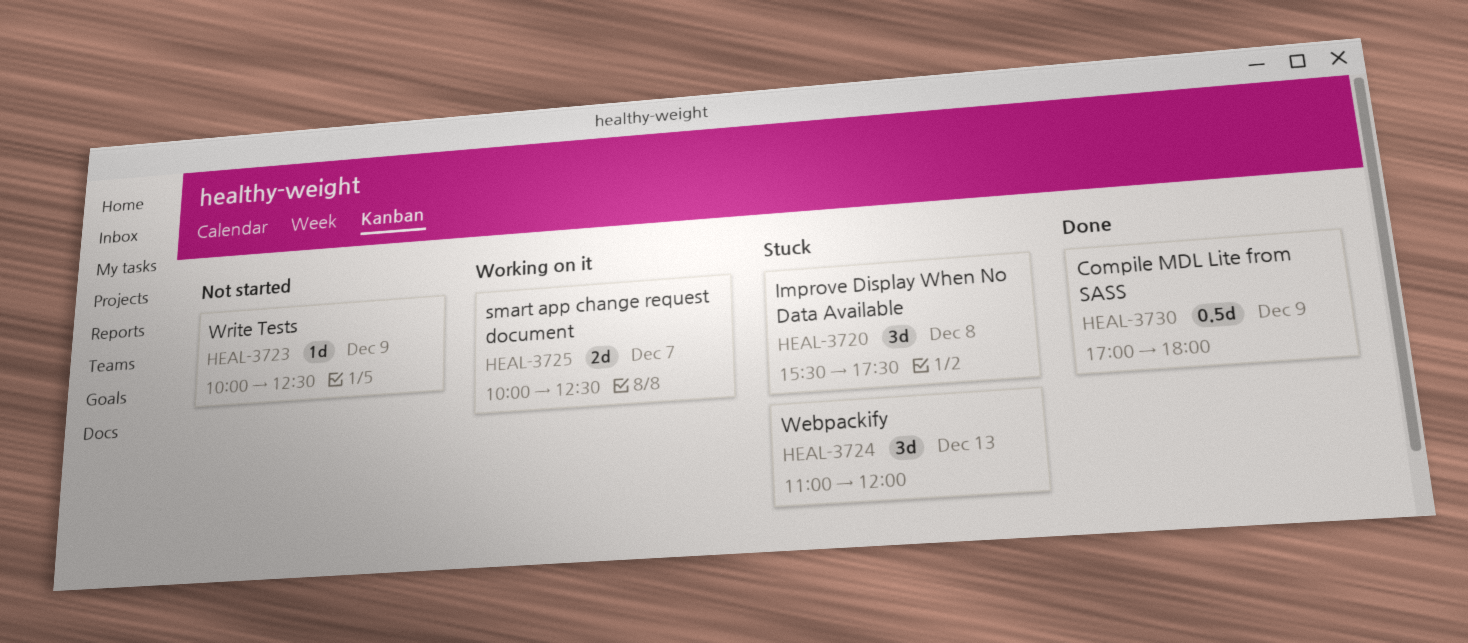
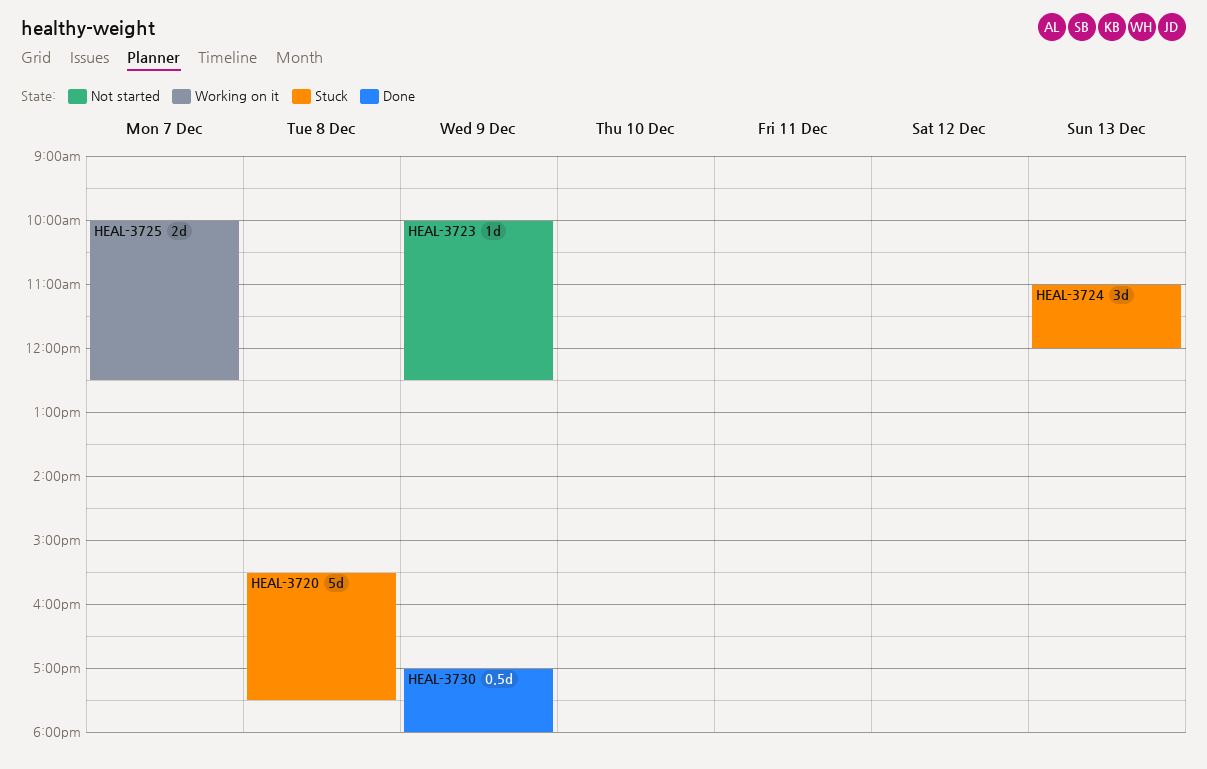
HEAL-3720, estimate: 3d -> 5d

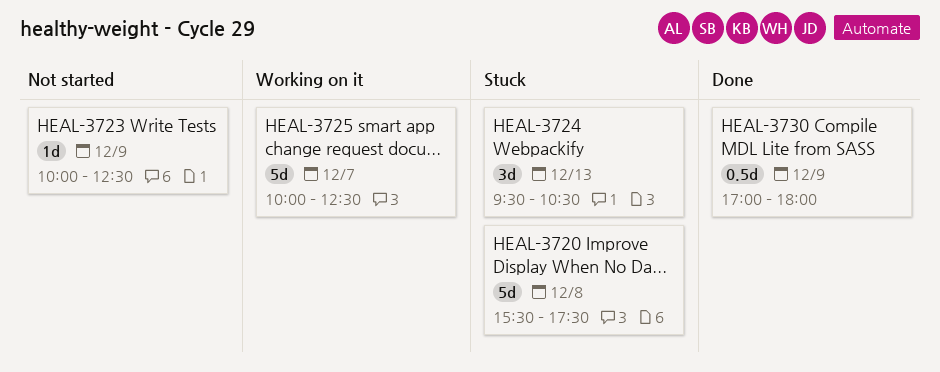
HEAL-3724, begins: 11:00 -> 09:30
HEAL-3724, ends: 12:00 -> 10:30
HEAL-3725, estimate: 2d -> 5d

